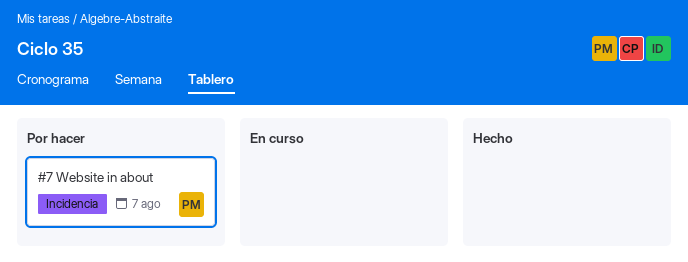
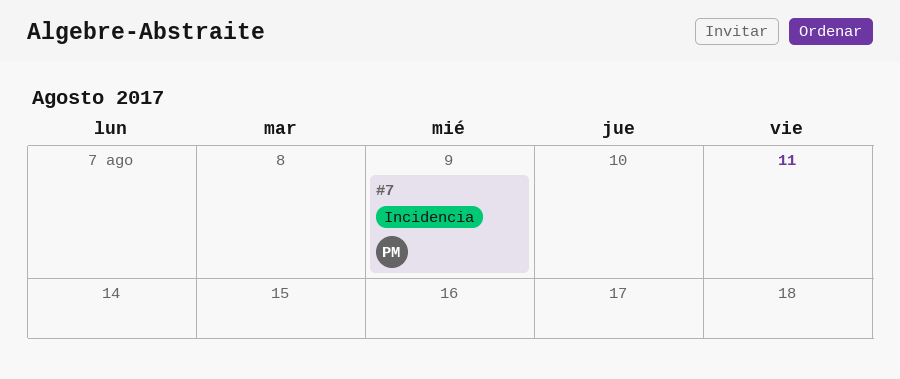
#7, due: Aug 7 -> Aug 9

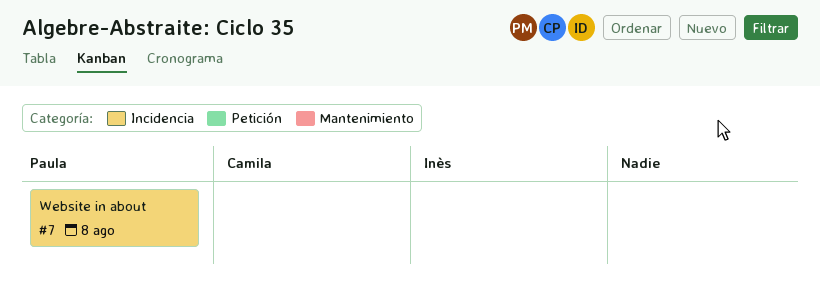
#7, due: Aug 9 -> Aug 8

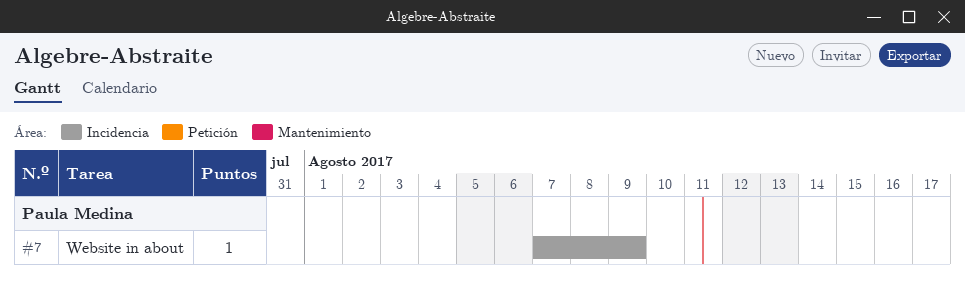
#7, due: Aug 8 -> Aug 9

